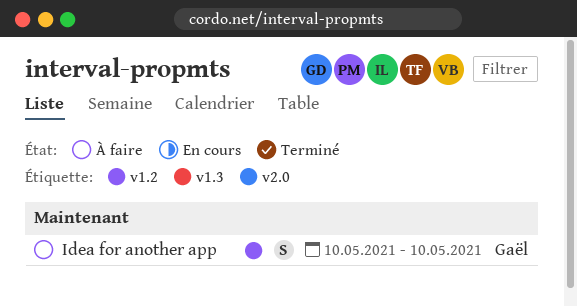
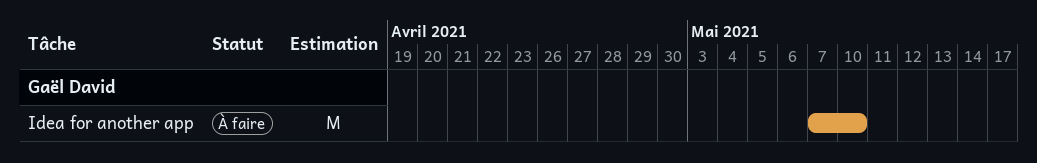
Idea for another app, estimate: S -> M
Idea for another app, start: May 10 -> May 7

